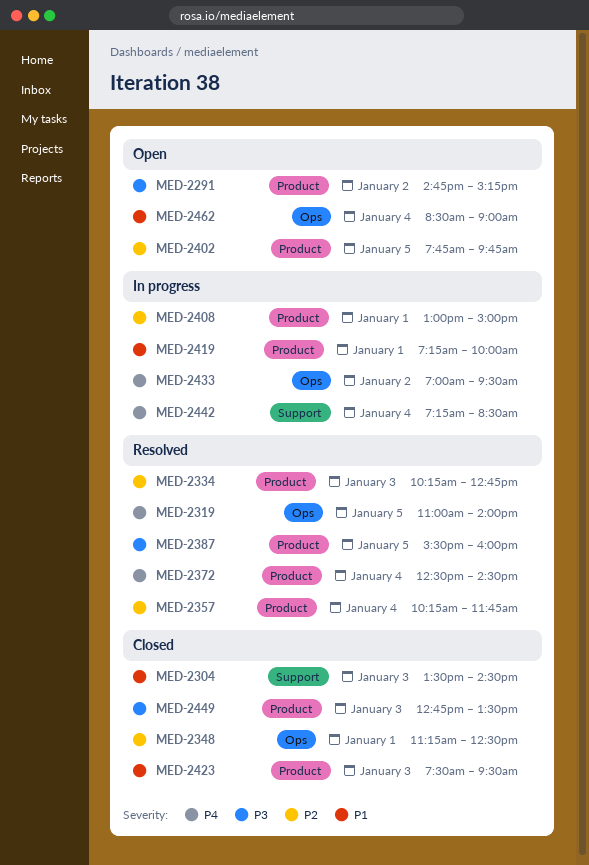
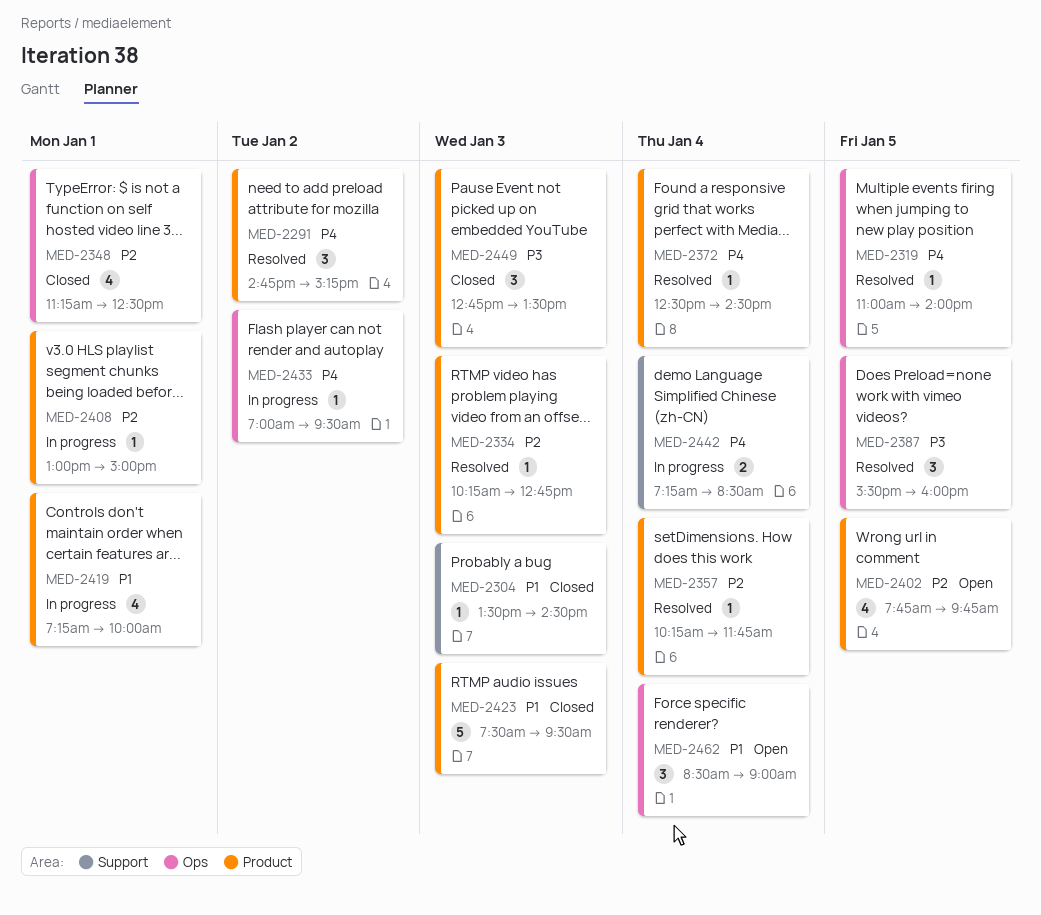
MED-2291, status: Open -> Resolved
MED-2291, priority: P3 -> P4
MED-2387, label: Product -> Ops

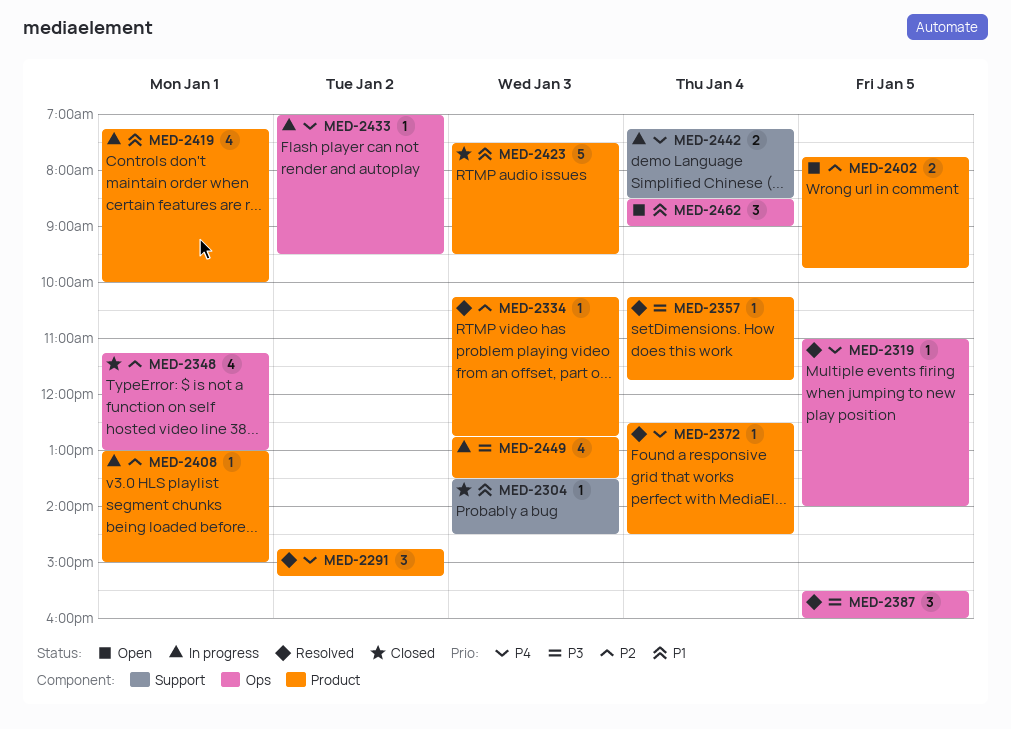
MED-2348, ends: 12:30 -> 13:00
MED-2357, priority: P2 -> P3
MED-2402, estimate: 4 -> 2
MED-2449, status: Closed -> In progress
MED-2449, estimate: 3 -> 4

